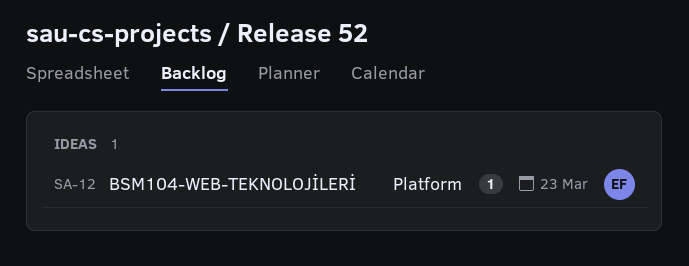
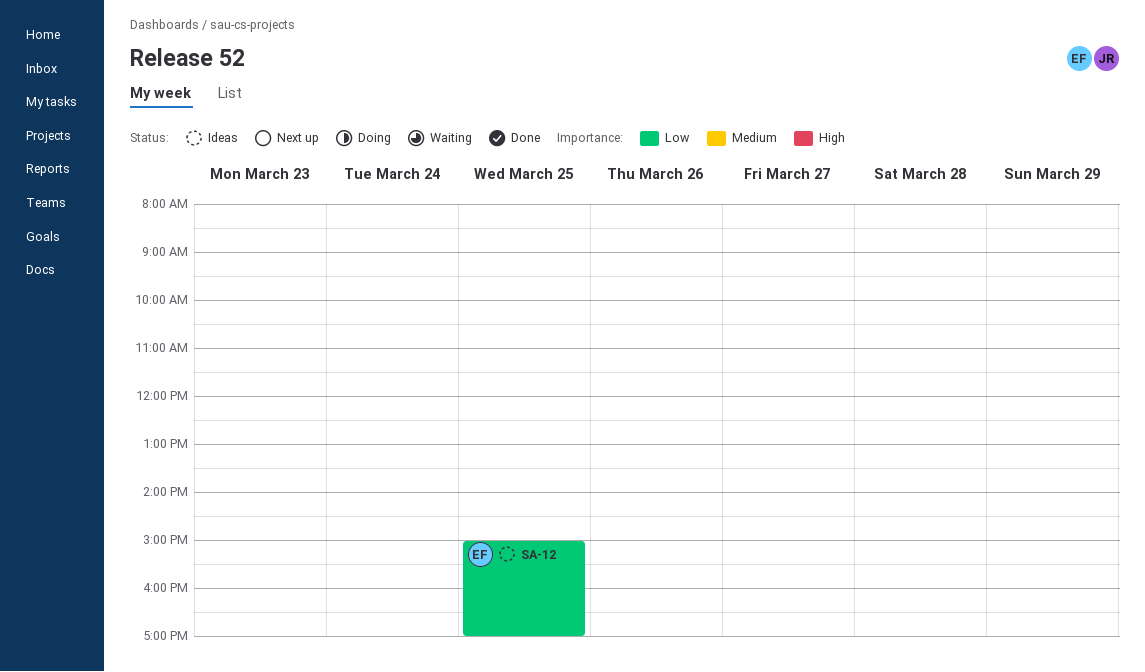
SA-12, day: Mar 23 -> Mar 25

